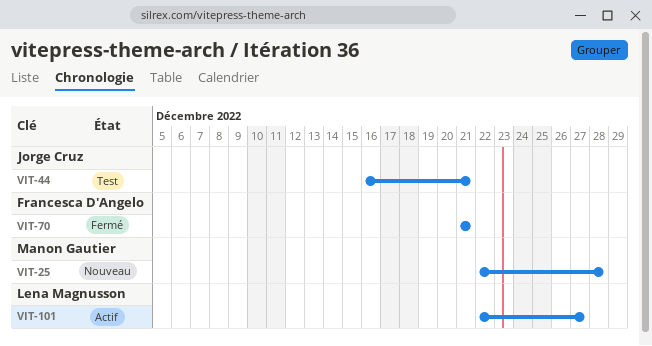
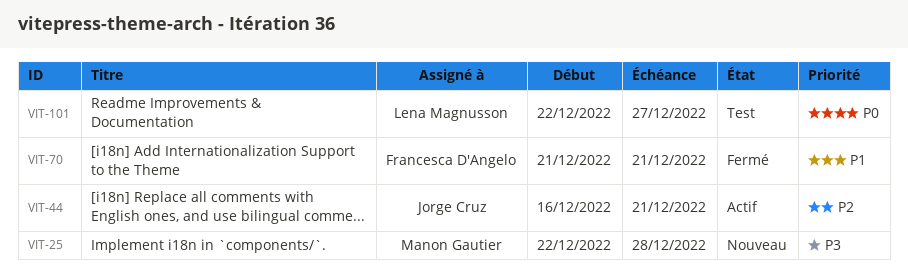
VIT-44, status: Test -> Actif
VIT-101, status: Actif -> Test

